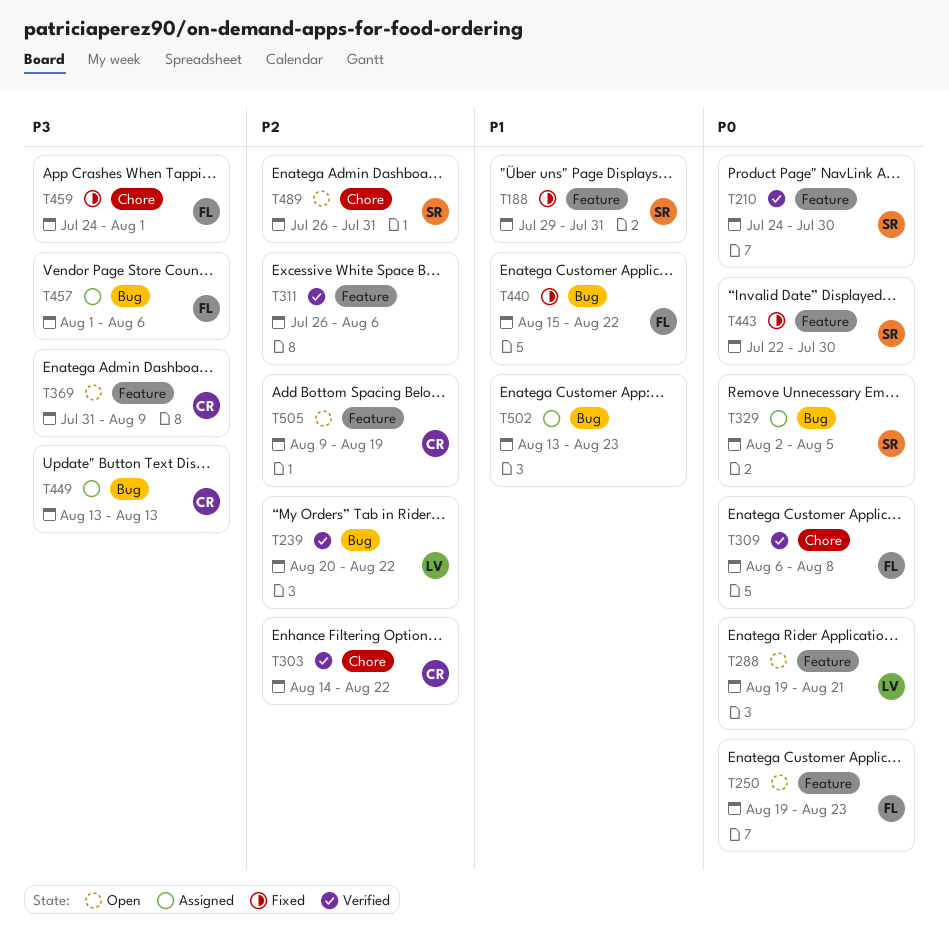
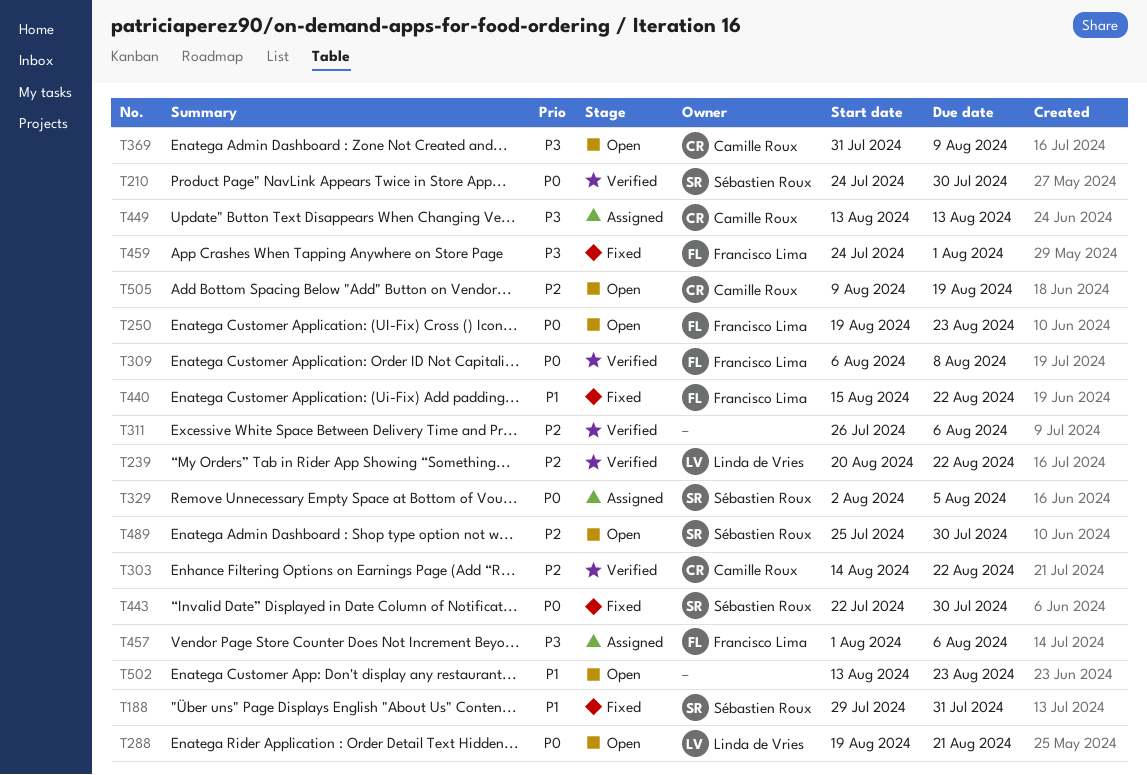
T489, start: Jul 26 -> Jul 25
T489, due: Jul 31 -> Jul 30
T502, status: Assigned -> Open

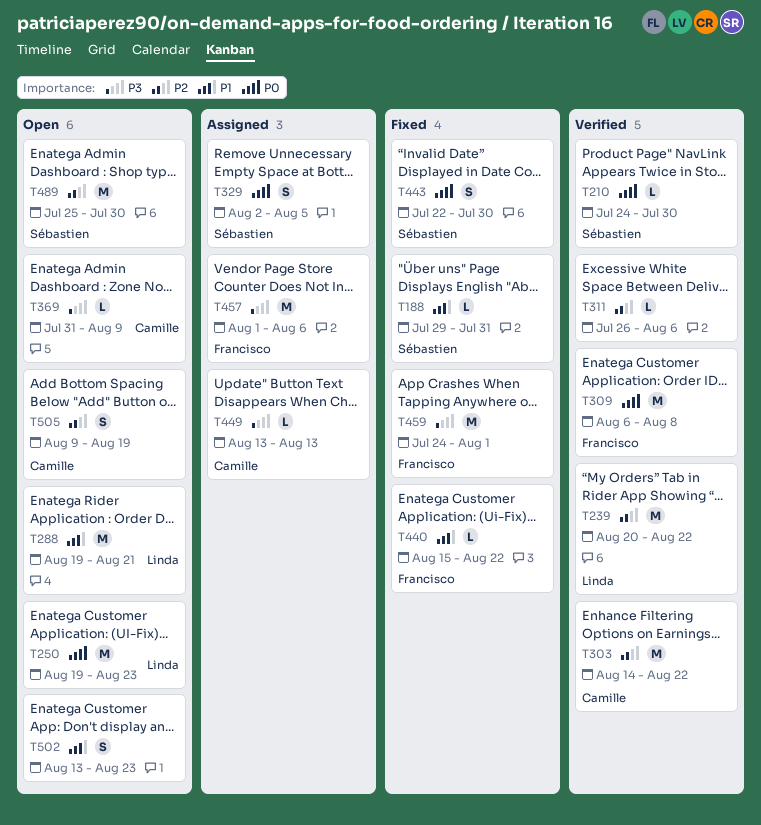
T250, owner: Francisco Lima -> Linda de Vries
T288, priority: P0 -> P1

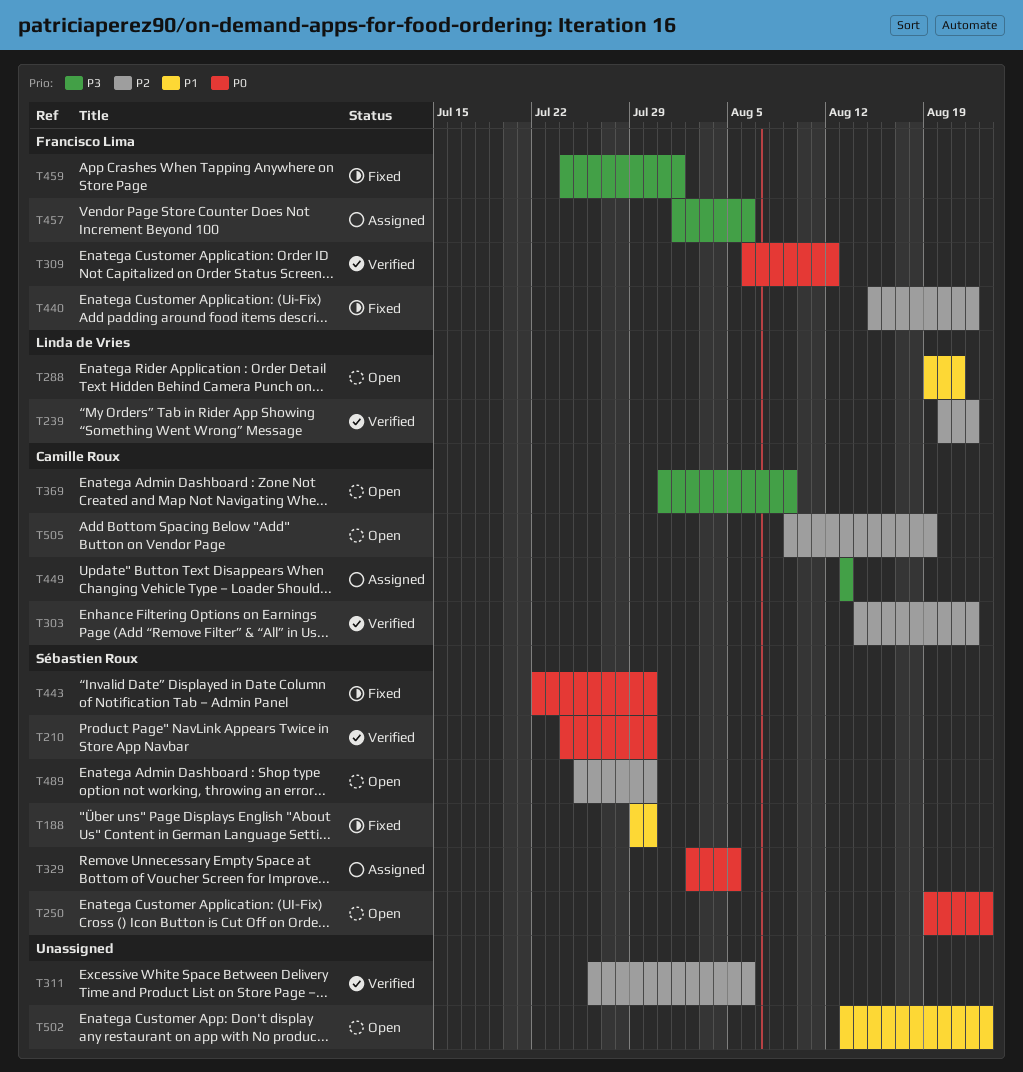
T188, due: Jul 31 -> Jul 30
T250, owner: Linda de Vries -> Sébastien Roux
T309, due: Aug 8 -> Aug 12
T440, priority: P1 -> P2

